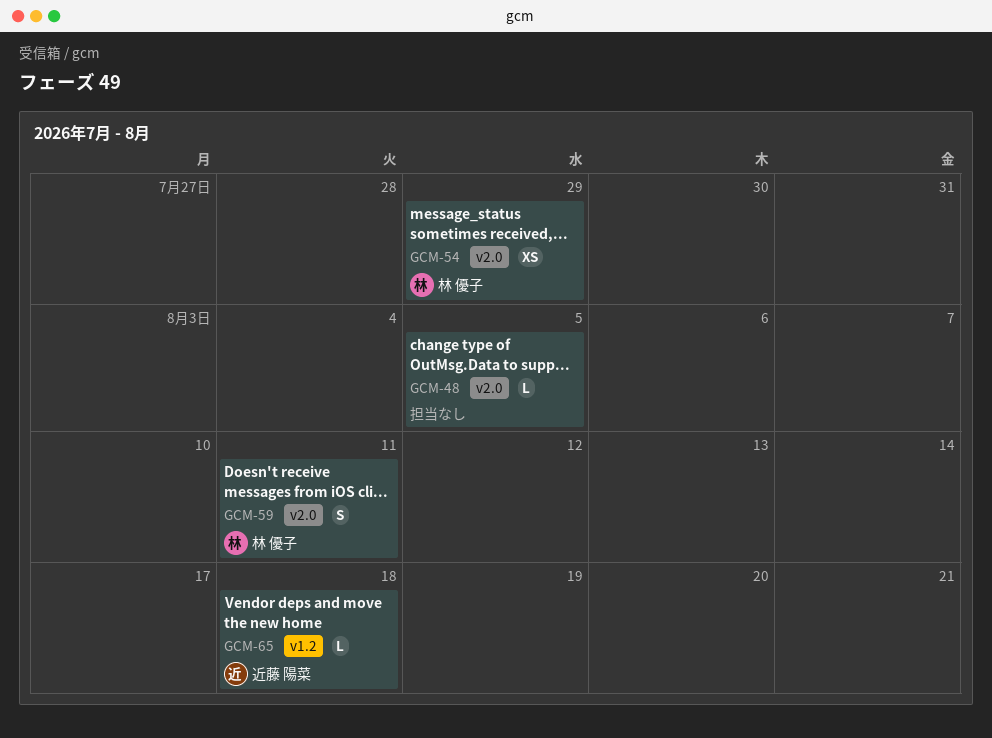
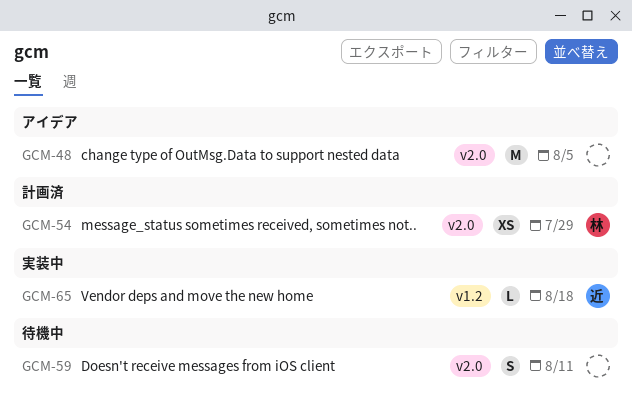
GCM-48, estimate: L -> M
GCM-59, owner: 林 優子 -> none

